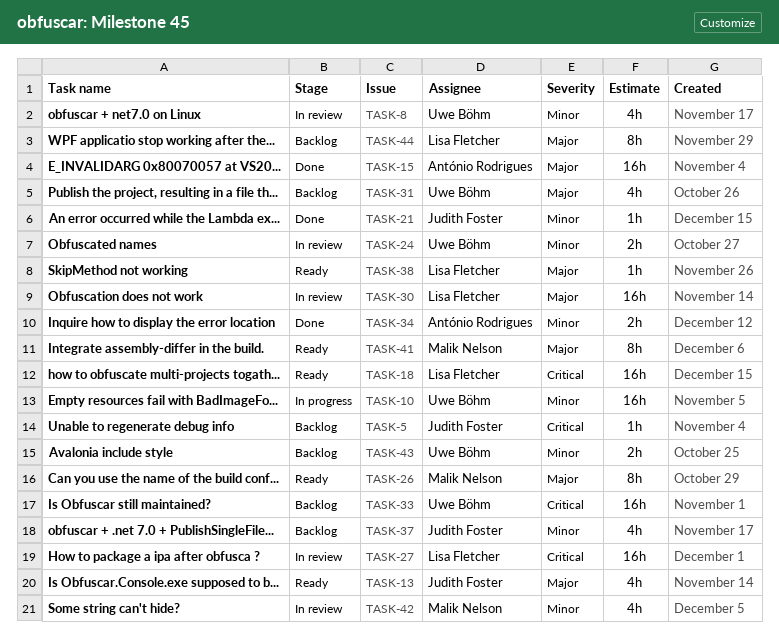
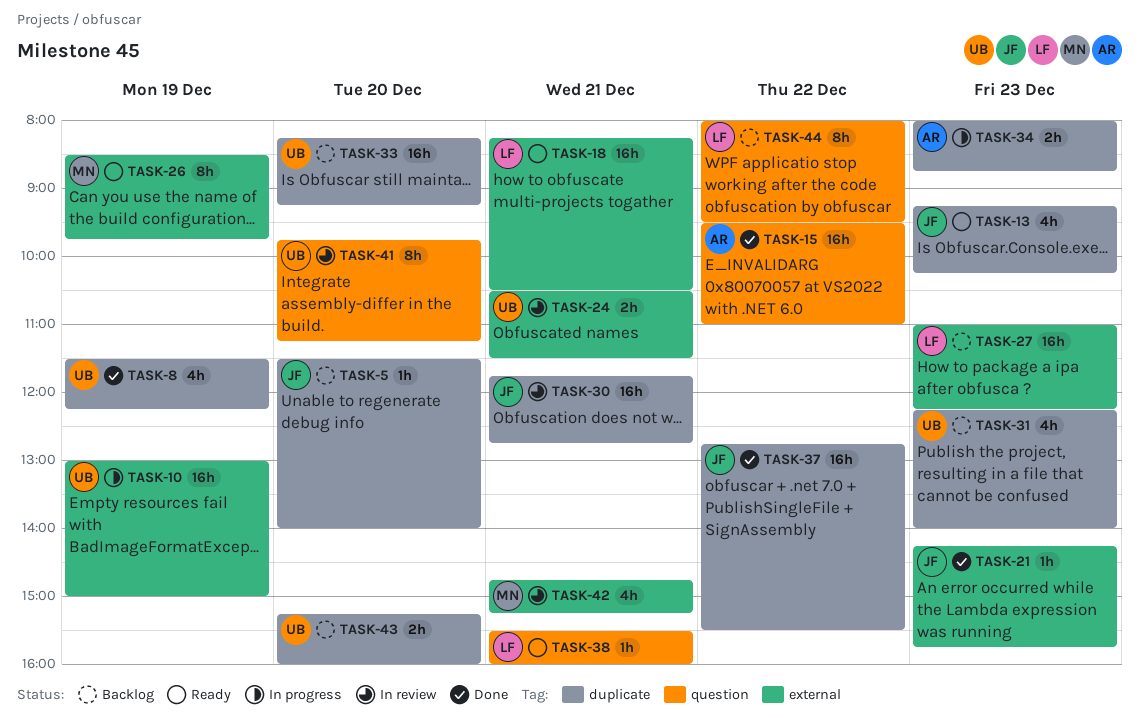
TASK-8, status: In review -> Done
TASK-27, status: In review -> Backlog
TASK-30, owner: Lisa Fletcher -> Judith Foster
TASK-34, status: Done -> In progress
TASK-37, status: Backlog -> Done
TASK-37, estimate: 4h -> 16h
TASK-41, status: Ready -> In review
TASK-41, owner: Malik Nelson -> Uwe Böhm

